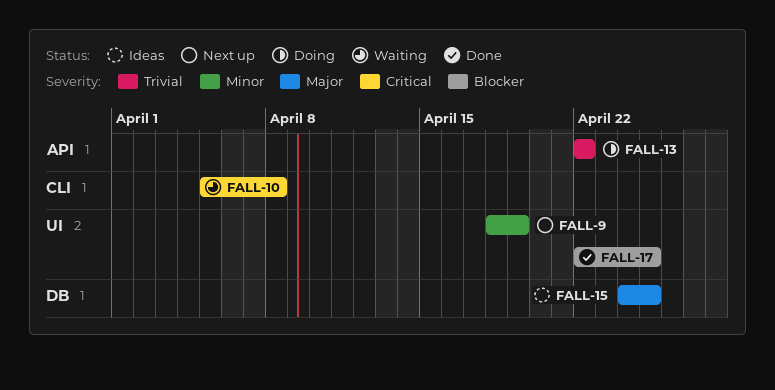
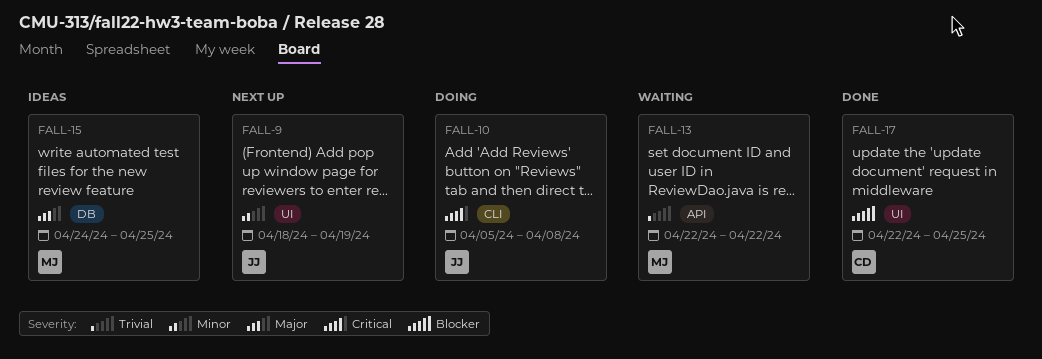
FALL-10, status: Waiting -> Doing
FALL-13, status: Doing -> Waiting

